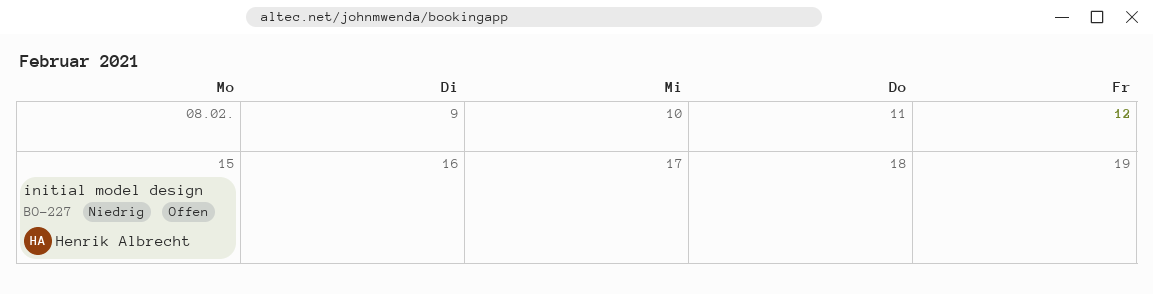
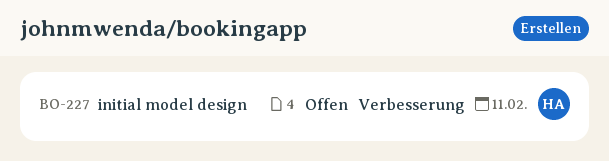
BO-227, due: Feb 15 -> Feb 11

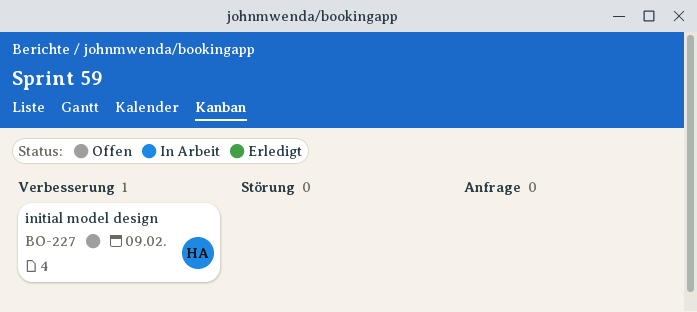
BO-227, due: Feb 11 -> Feb 9

